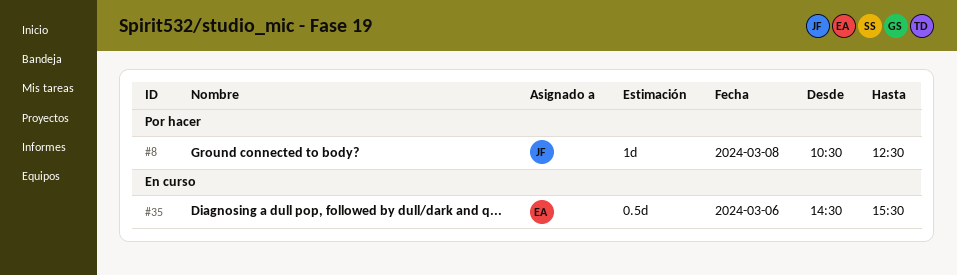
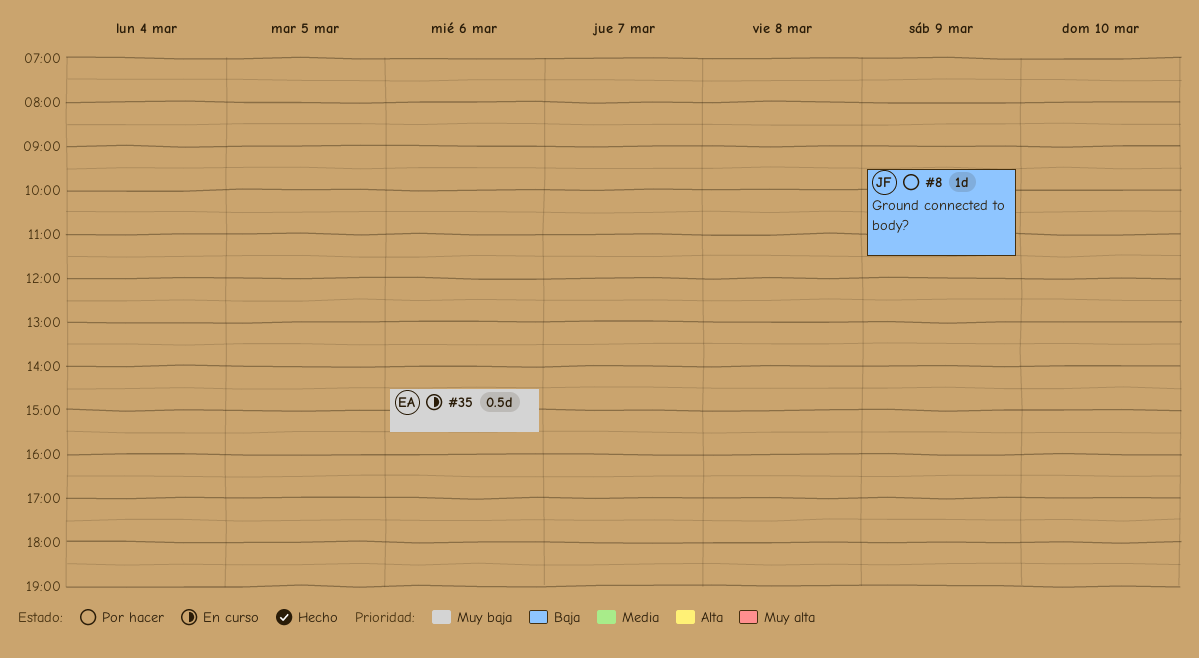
#8, day: Mar 8 -> Mar 9
#8, begins: 10:30 -> 09:30
#8, ends: 12:30 -> 11:30

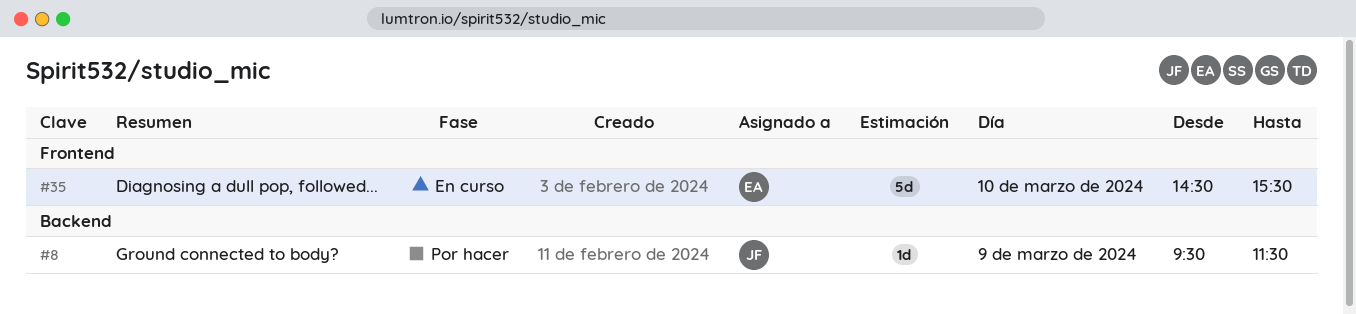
#35, estimate: 0.5d -> 5d
#35, day: Mar 6 -> Mar 10

